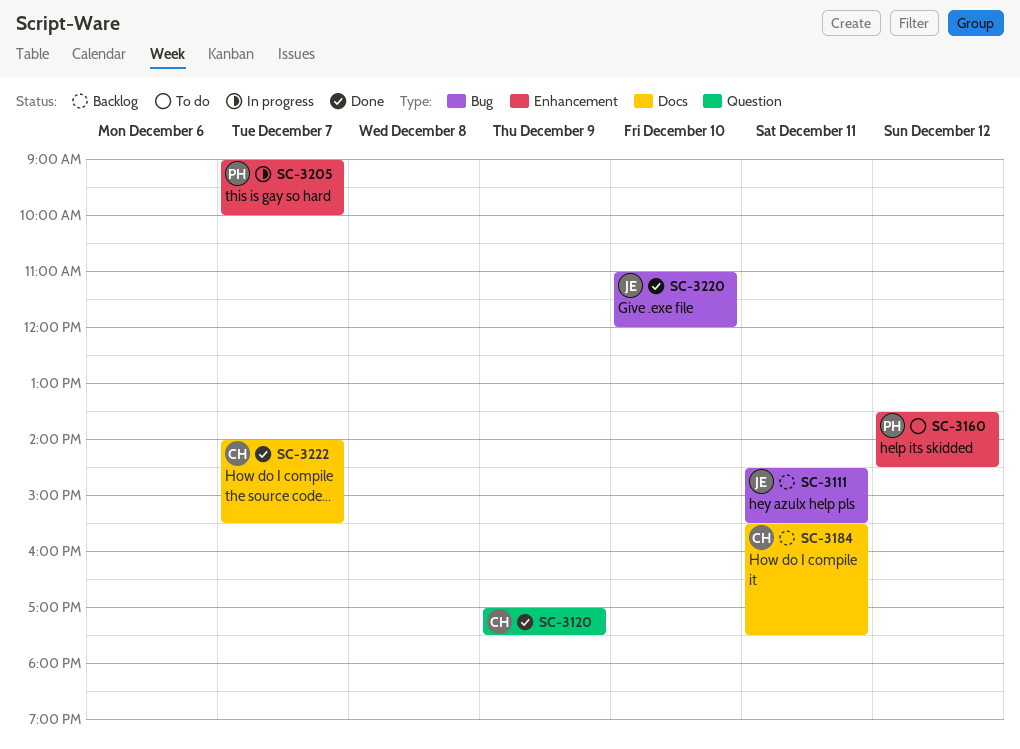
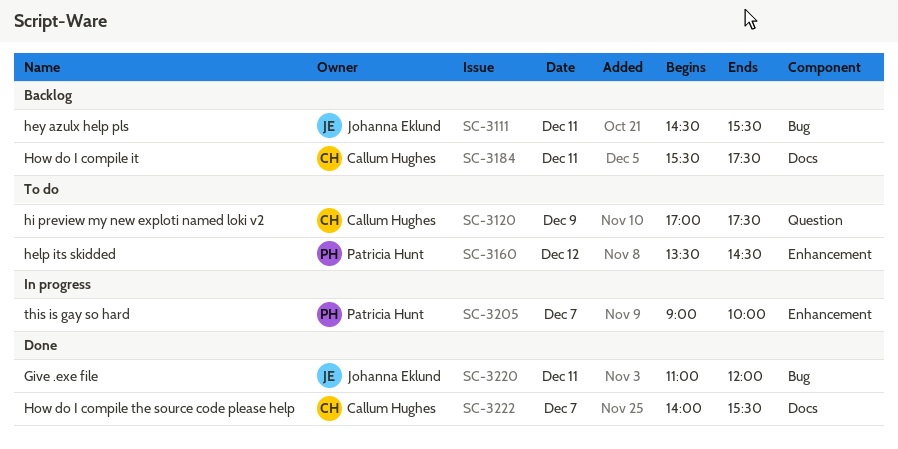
SC-3120, status: Done -> To do
SC-3220, day: Dec 10 -> Dec 11

